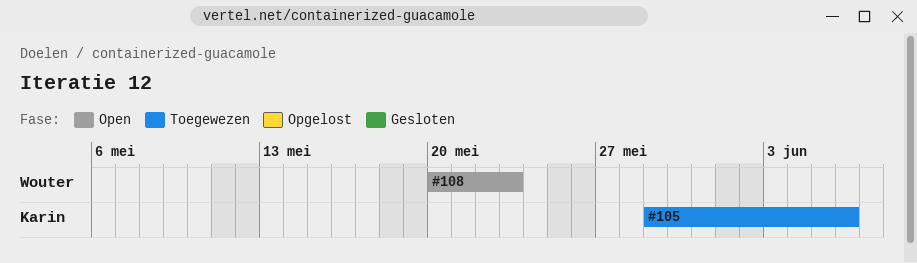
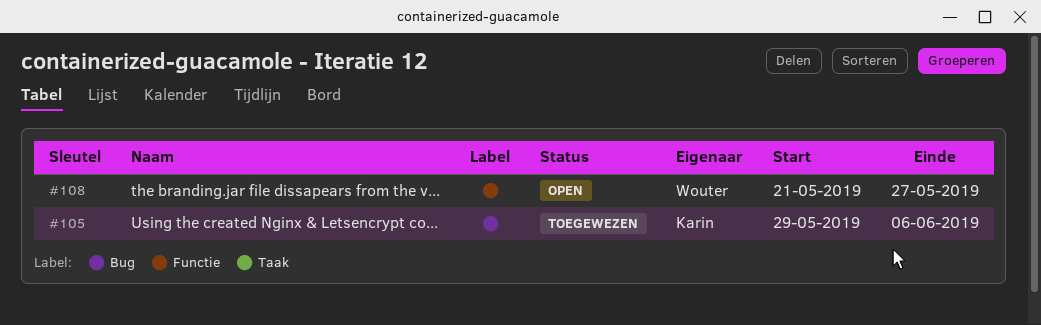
#108, start: May 20 -> May 21
#108, due: May 23 -> May 27

